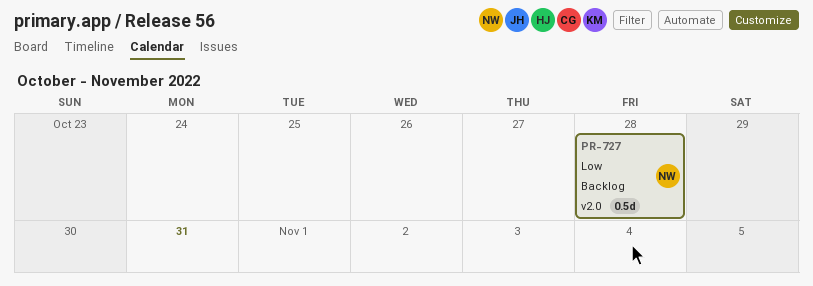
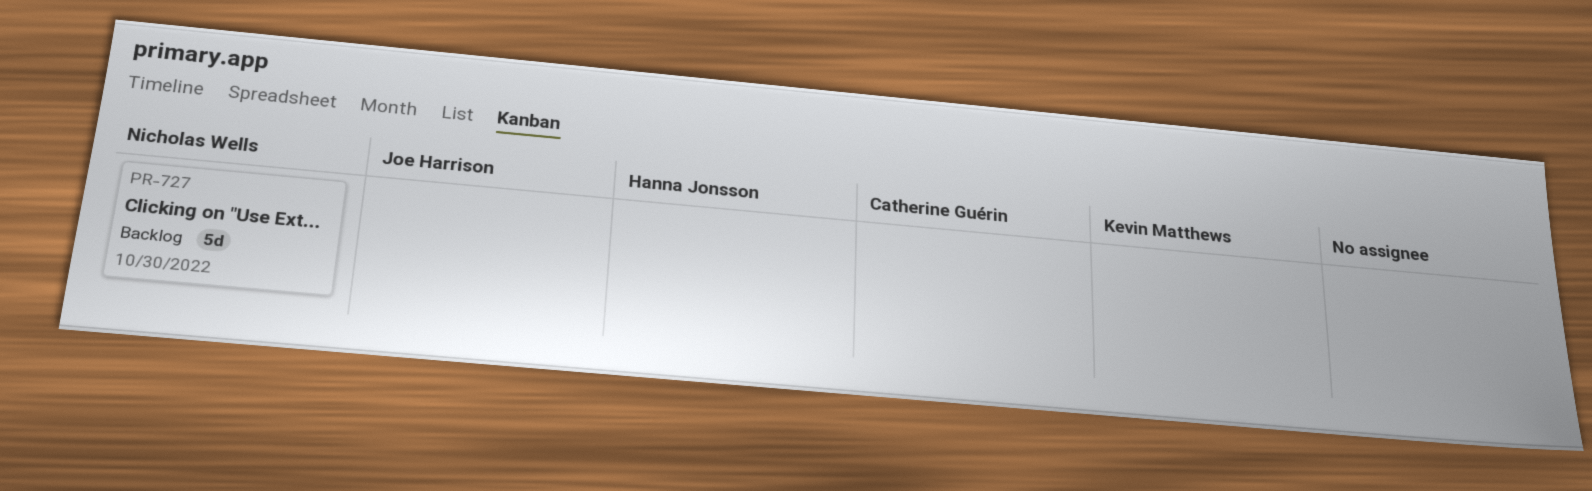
PR-727, estimate: 0.5d -> 5d
PR-727, due: Oct 28 -> Oct 30

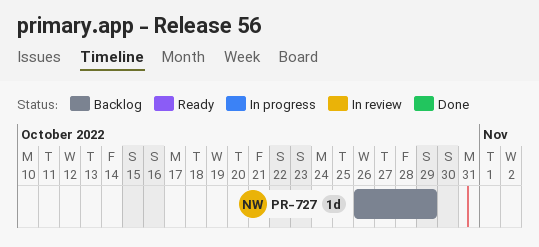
PR-727, estimate: 5d -> 1d
PR-727, due: Oct 30 -> Oct 29

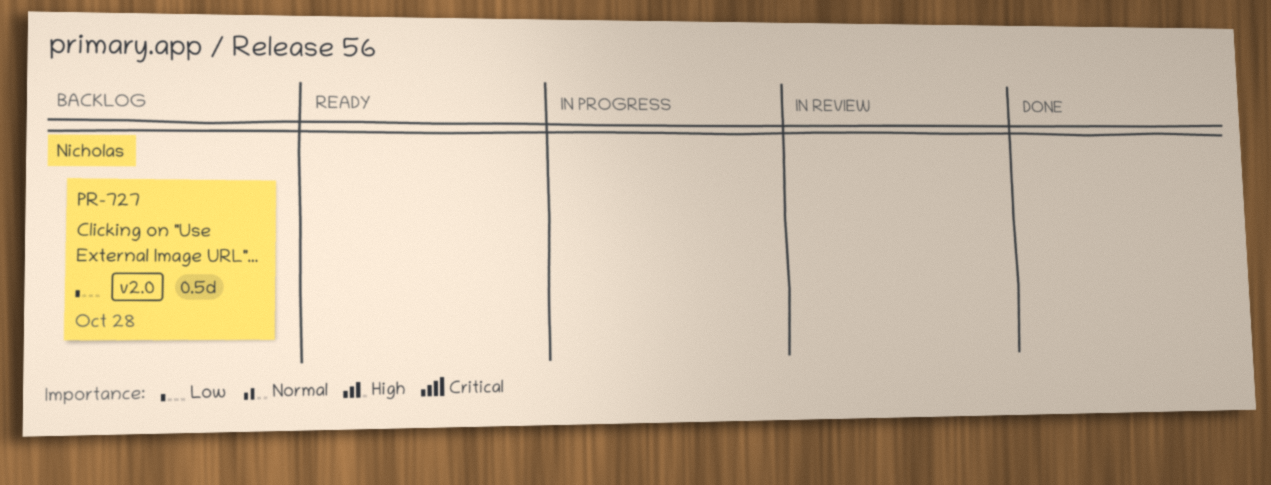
PR-727, estimate: 1d -> 0.5d
PR-727, due: Oct 29 -> Oct 28

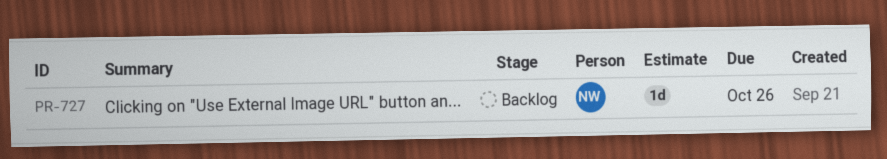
PR-727, estimate: 0.5d -> 1d
PR-727, due: Oct 28 -> Oct 26

